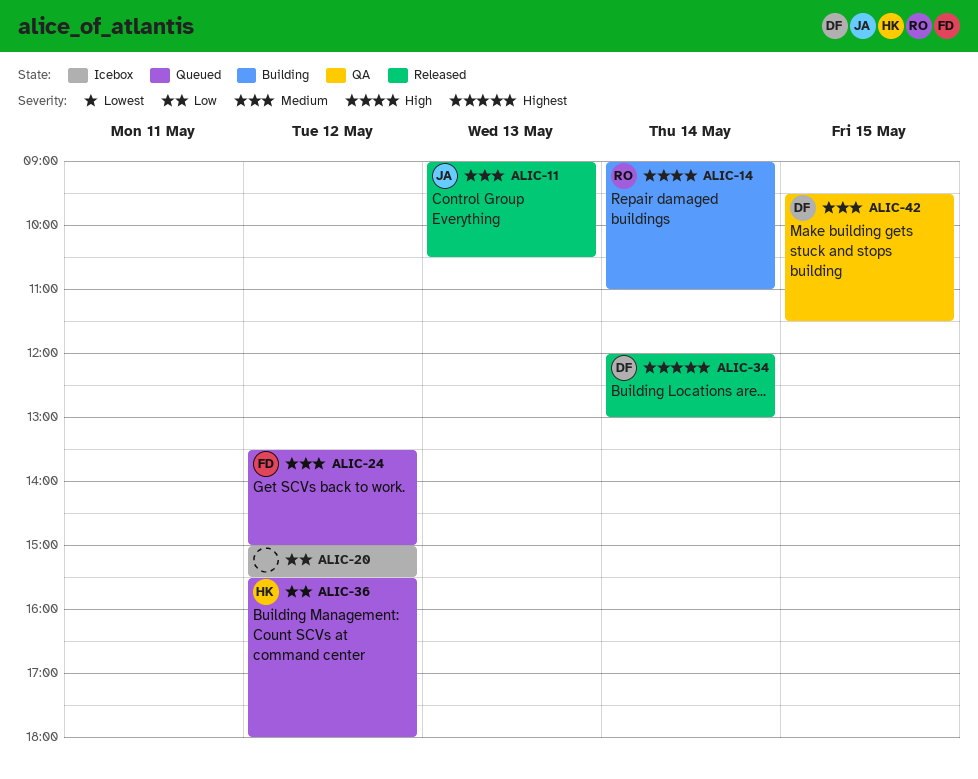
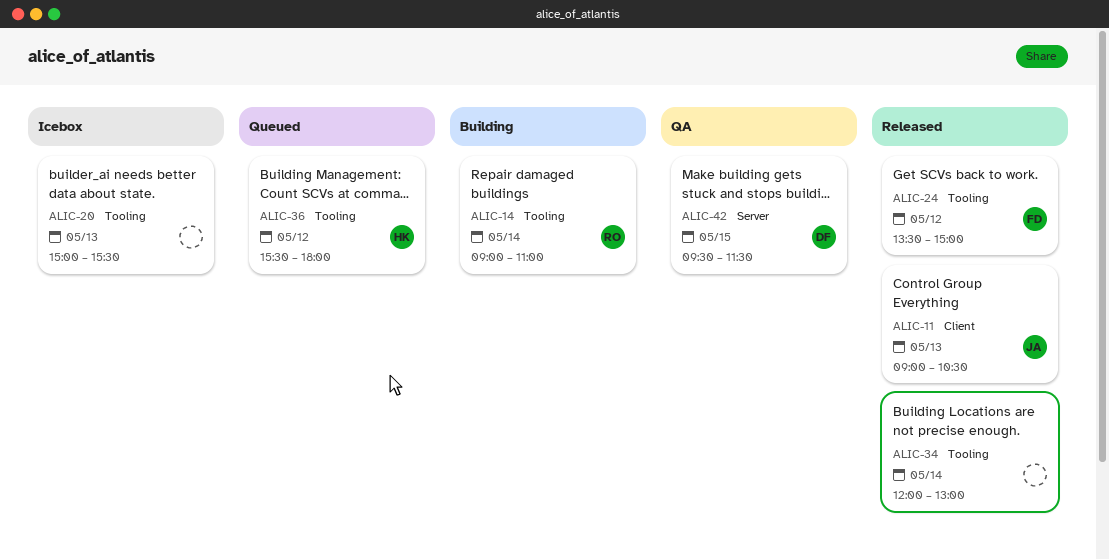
ALIC-20, day: May 12 -> May 13
ALIC-24, status: Queued -> Released
ALIC-34, owner: DF -> none

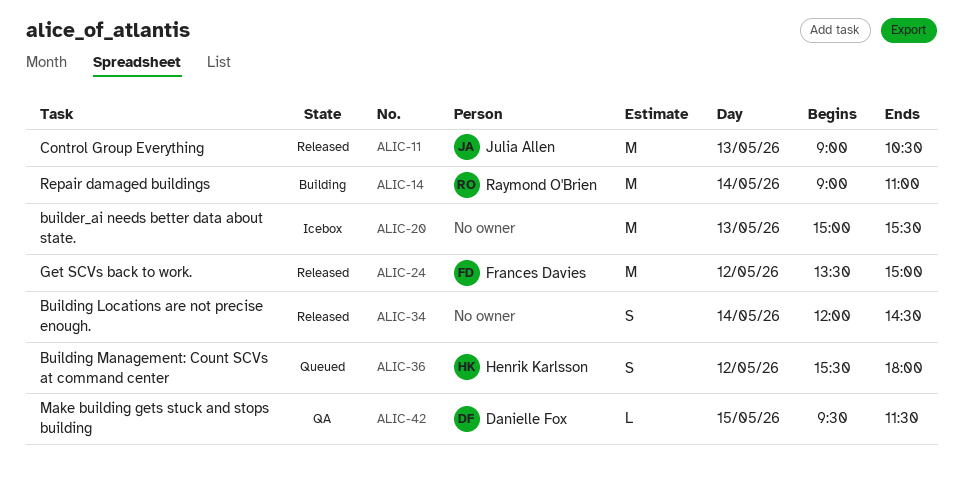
ALIC-34, ends: 13:00 -> 14:30

